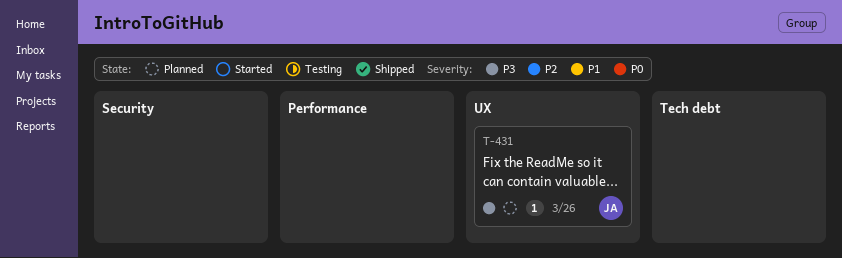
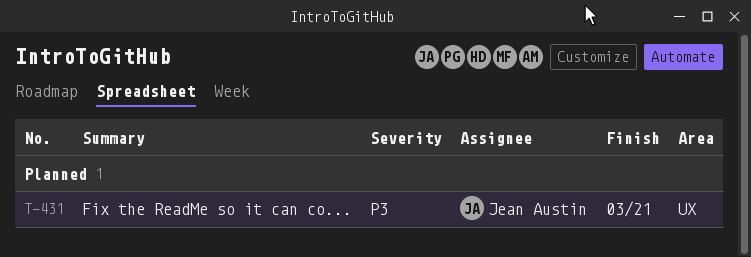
T-431, due: Mar 26 -> Mar 21

